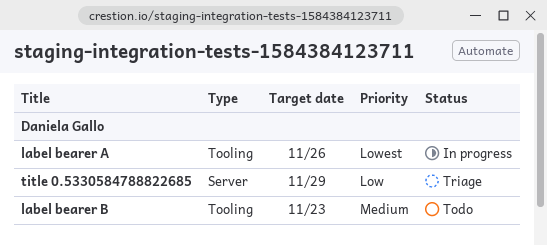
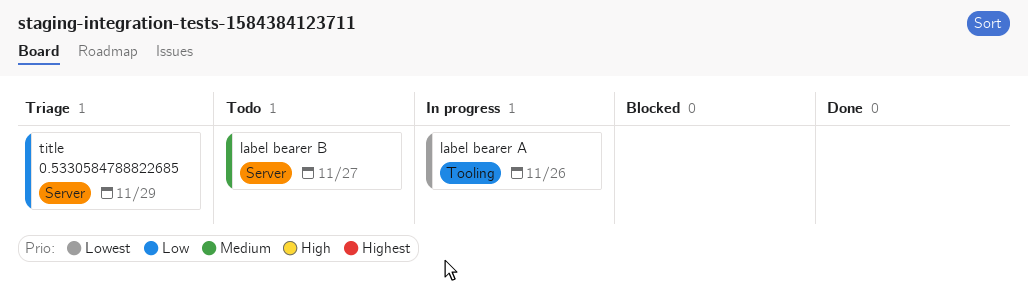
label bearer B, label: Tooling -> Server
label bearer B, due: Nov 23 -> Nov 27

